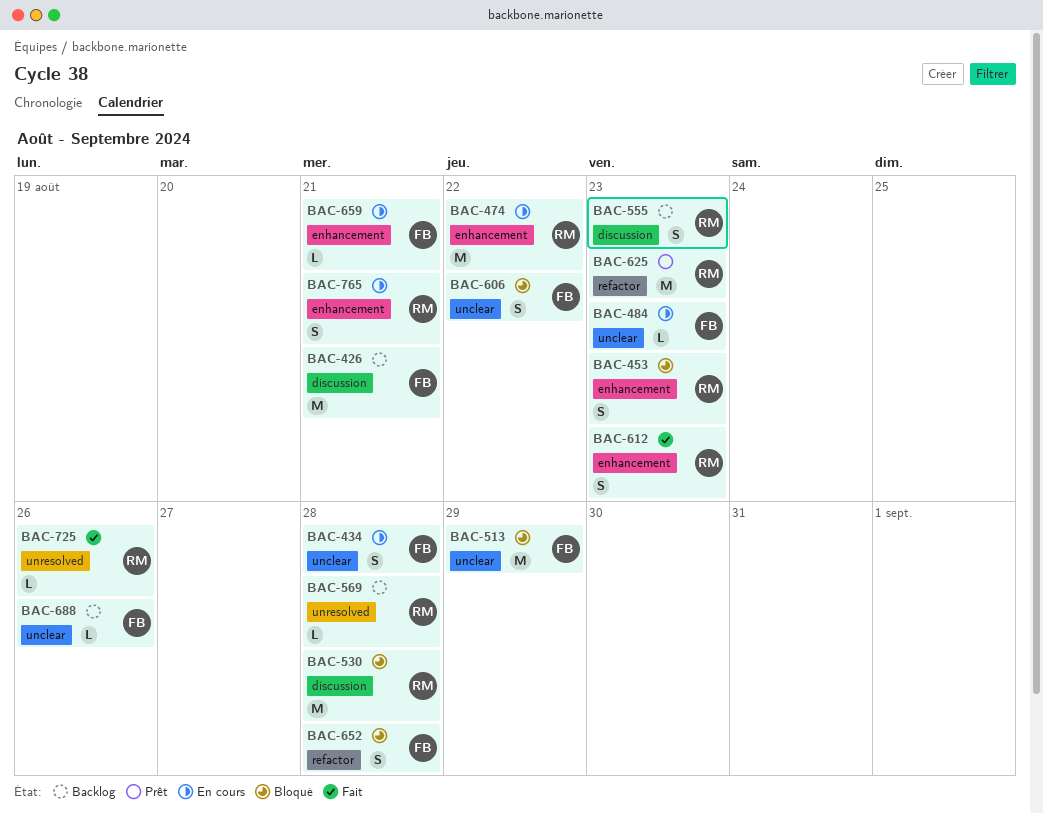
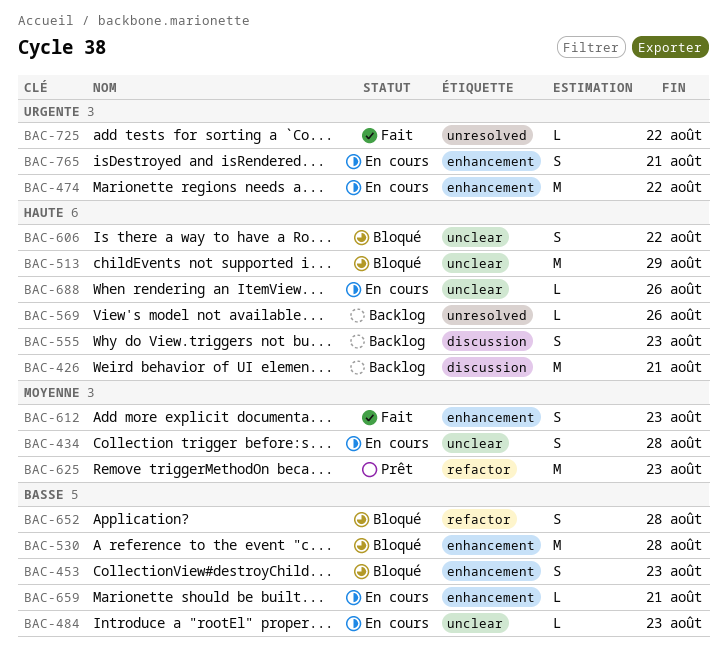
BAC-530, label: discussion -> enhancement
BAC-569, due: Aug 28 -> Aug 26
BAC-688, status: Backlog -> En cours
BAC-725, due: Aug 26 -> Aug 22

